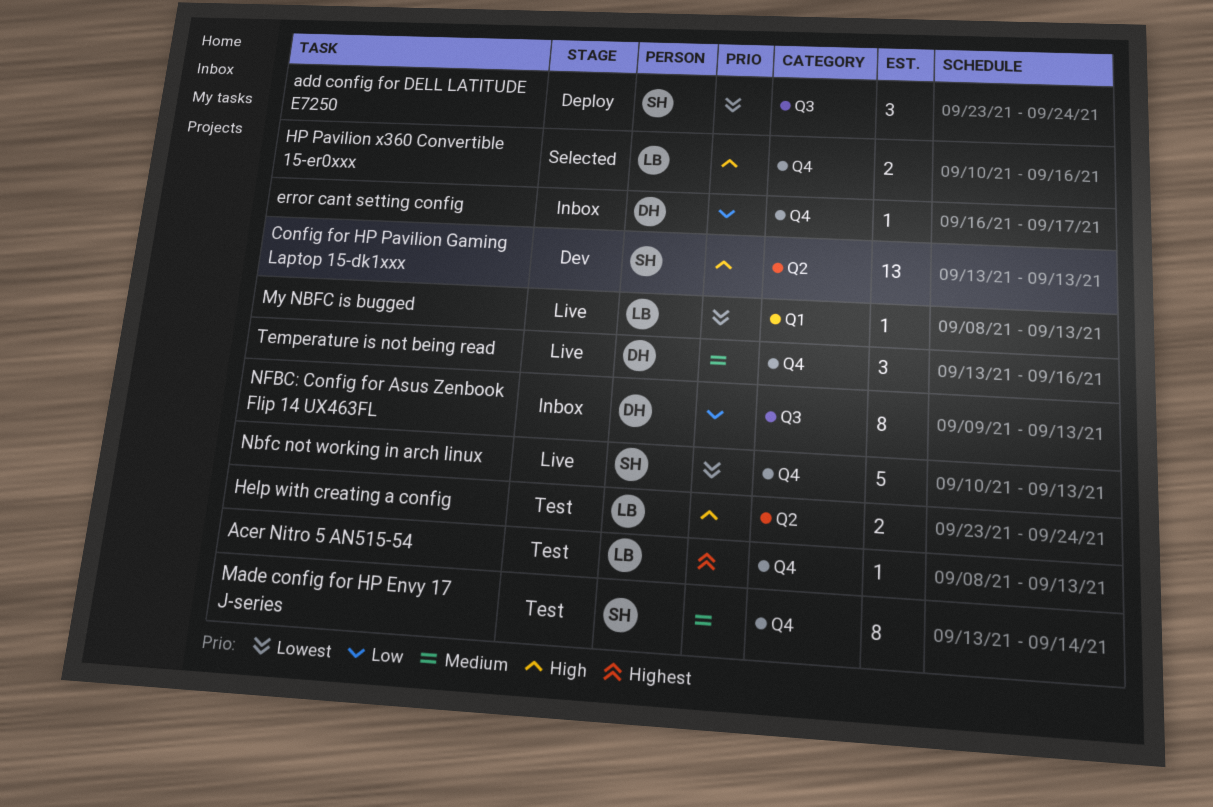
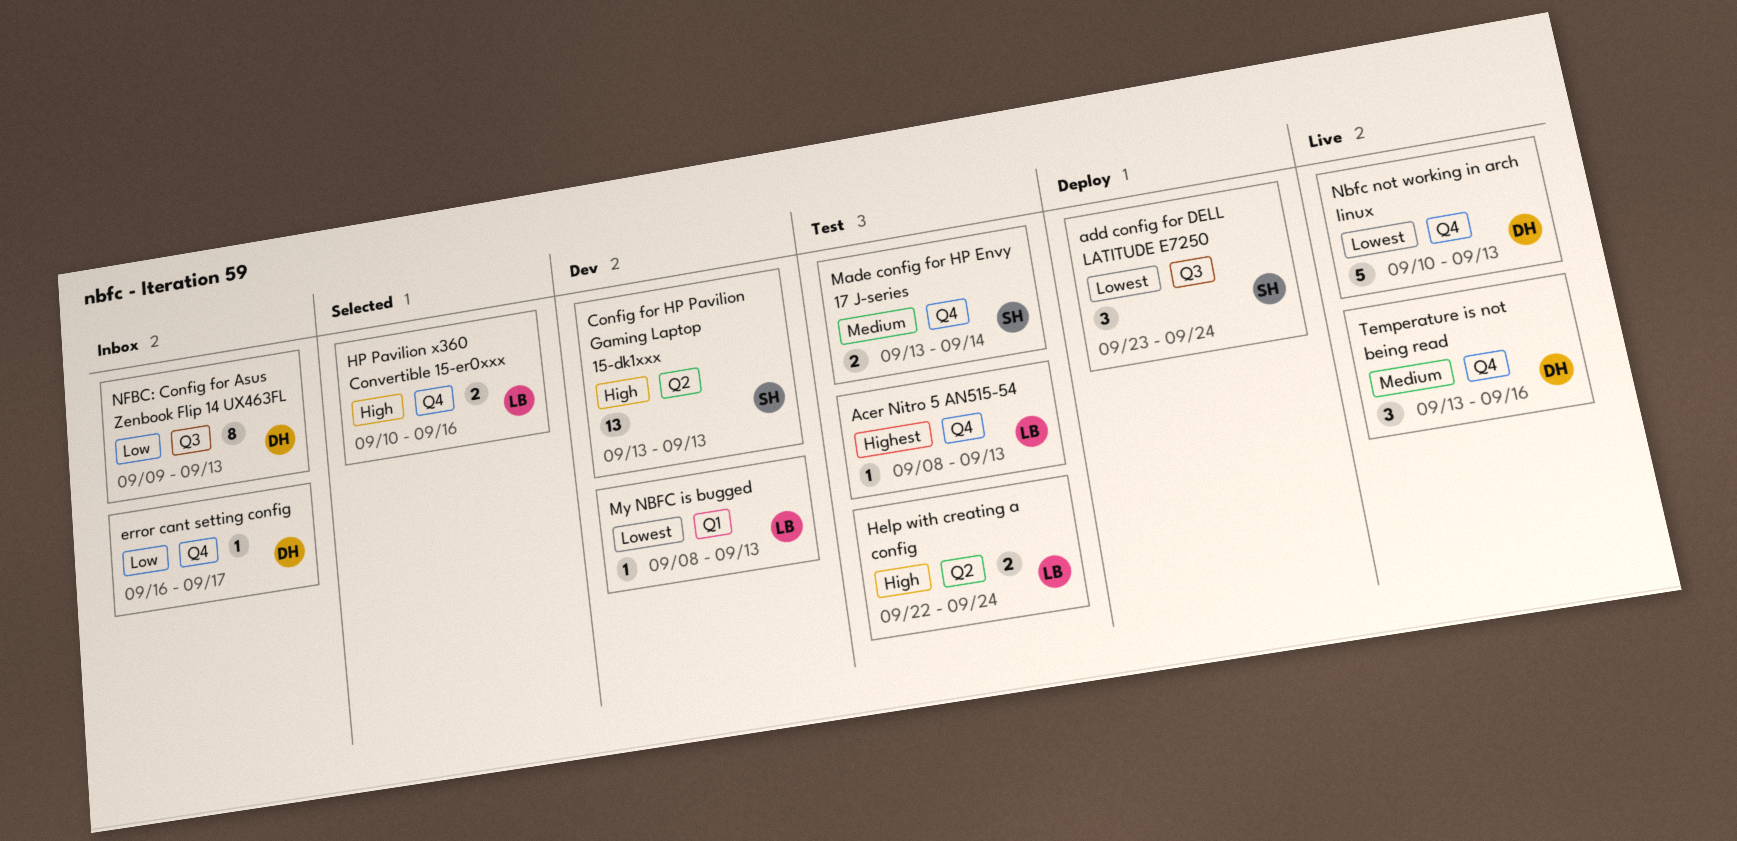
Help with creating a config, start: Sep 23 -> Sep 22
Made config for HP Envy 17 J-series, estimate: 8 -> 2
My NBFC is bugged, status: Live -> Dev
Nbfc not working in arch linux, owner: SH -> DH

